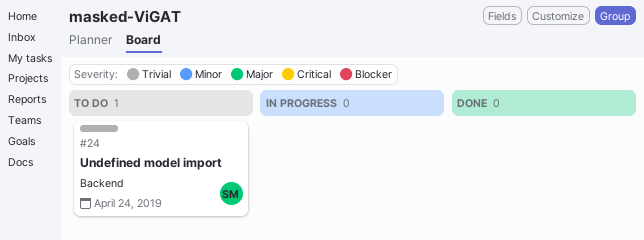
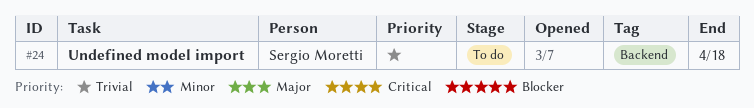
#24, due: Apr 24 -> Apr 18

